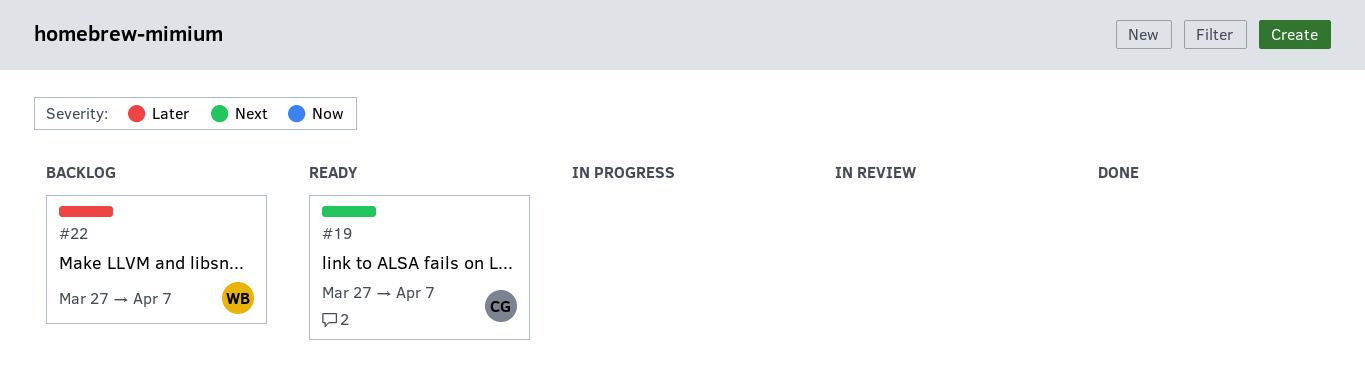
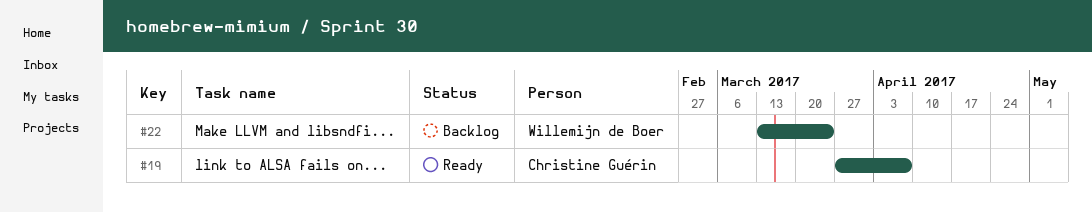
#22, start: Mar 27 -> Mar 13
#22, due: Apr 7 -> Mar 24

